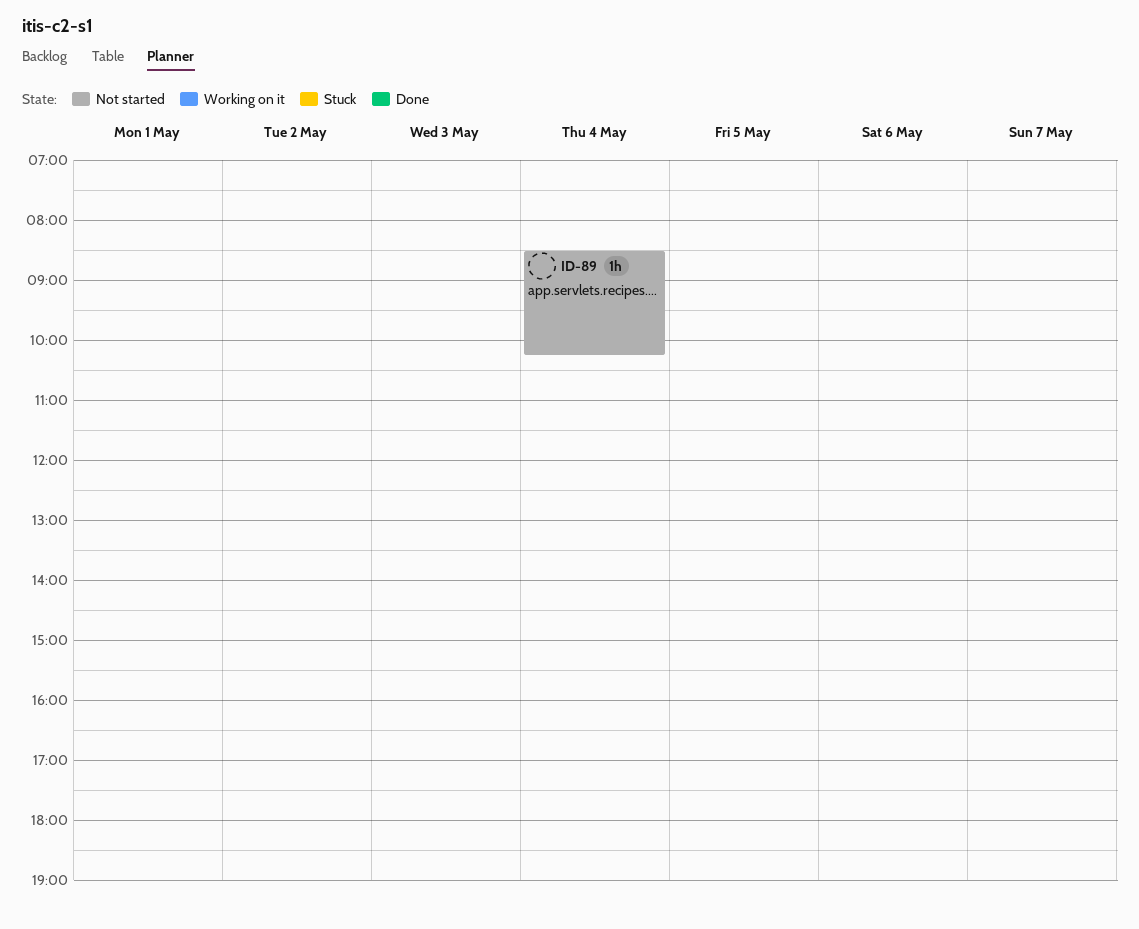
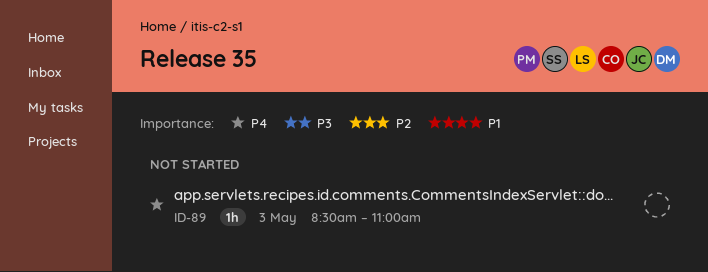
ID-89, day: May 4 -> May 3
ID-89, ends: 10:15 -> 11:00

